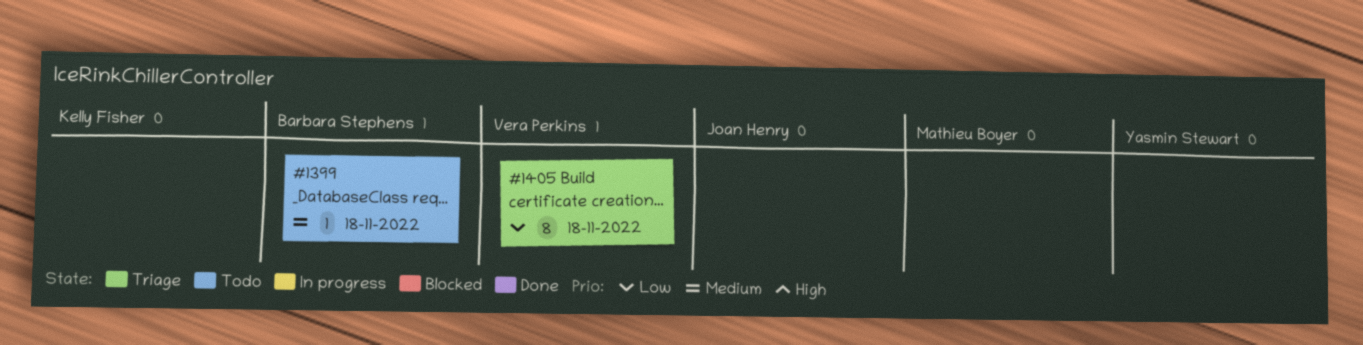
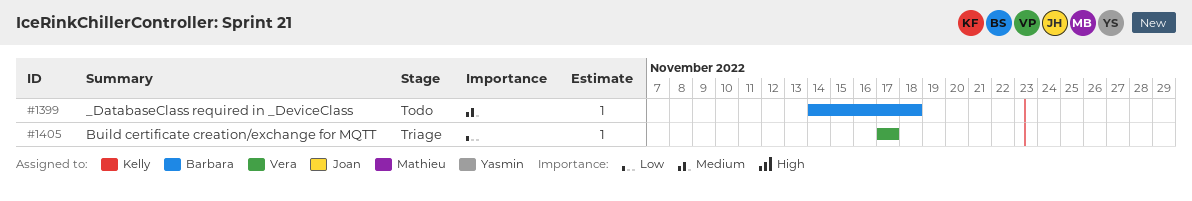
#1405, estimate: 8 -> 1
#1405, due: Nov 18 -> Nov 17

